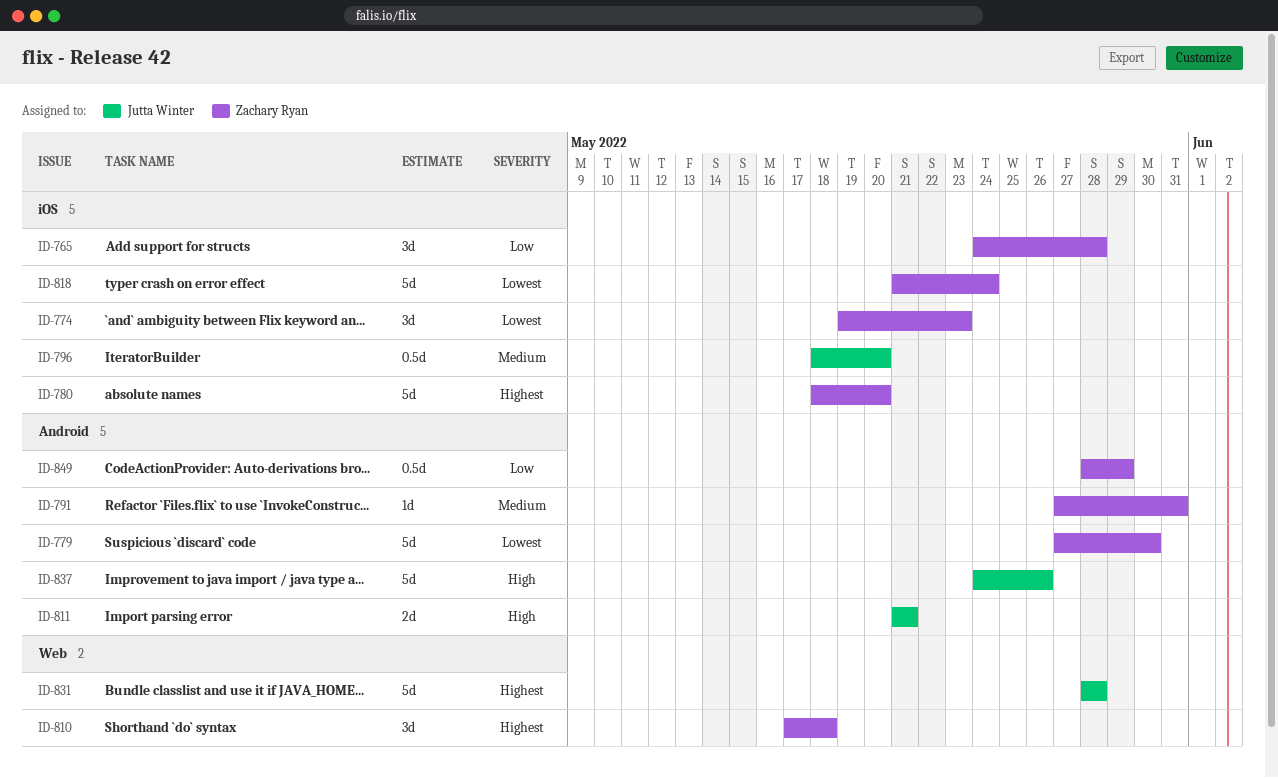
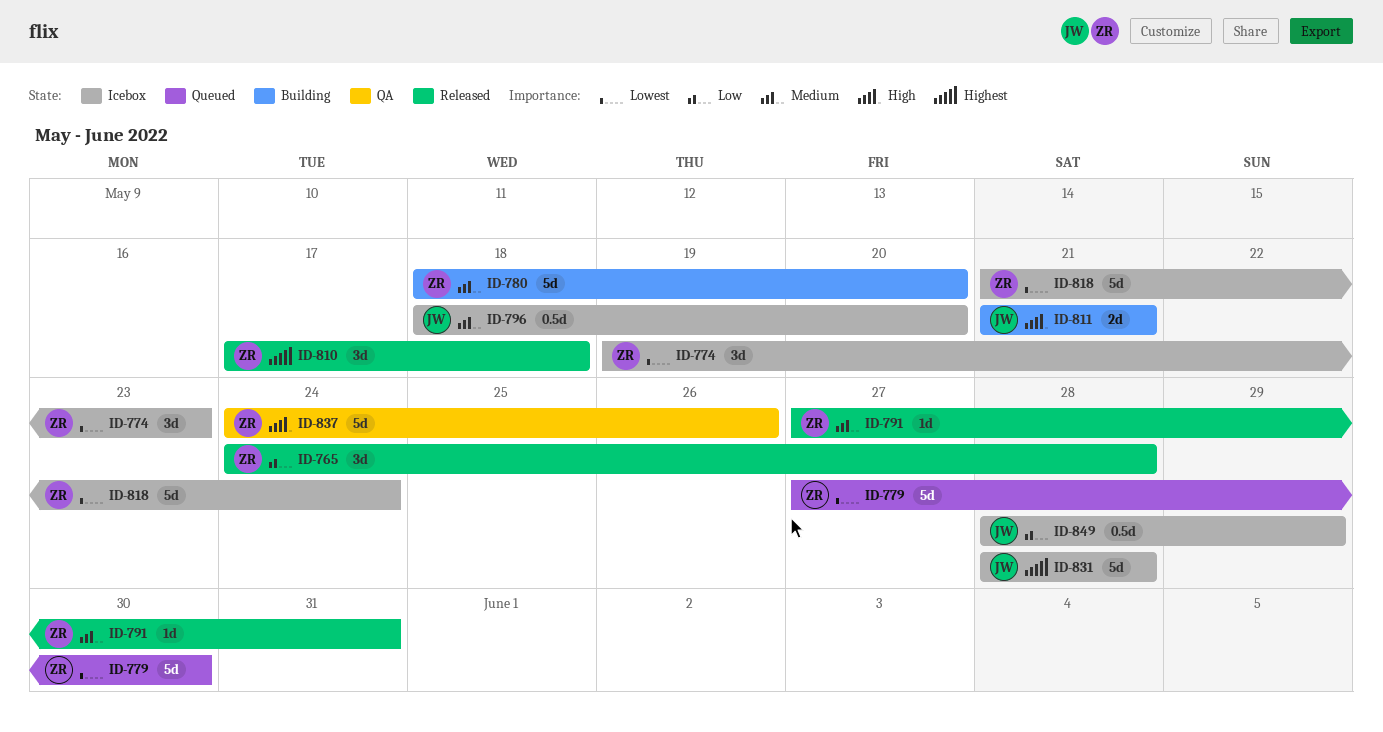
ID-780, priority: Highest -> Medium
ID-837, owner: Jutta Winter -> Zachary Ryan
ID-849, owner: Zachary Ryan -> Jutta Winter

